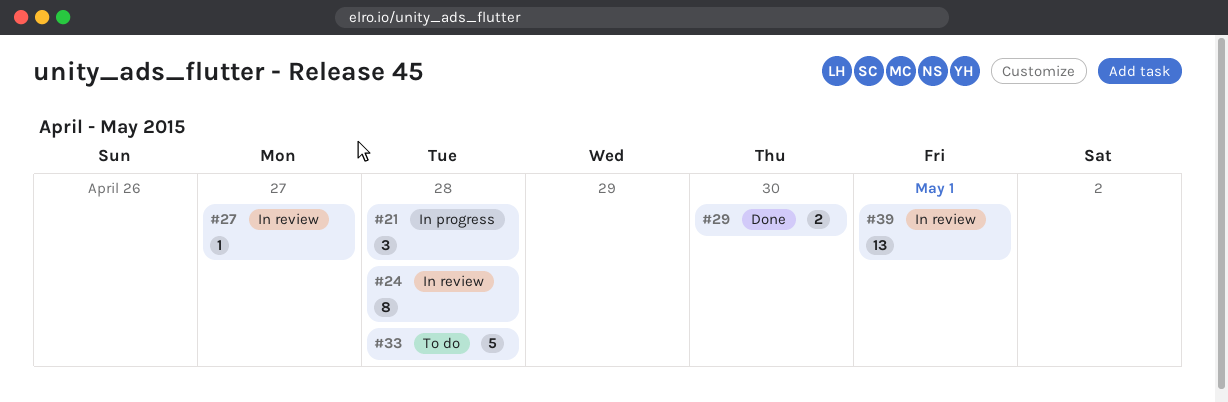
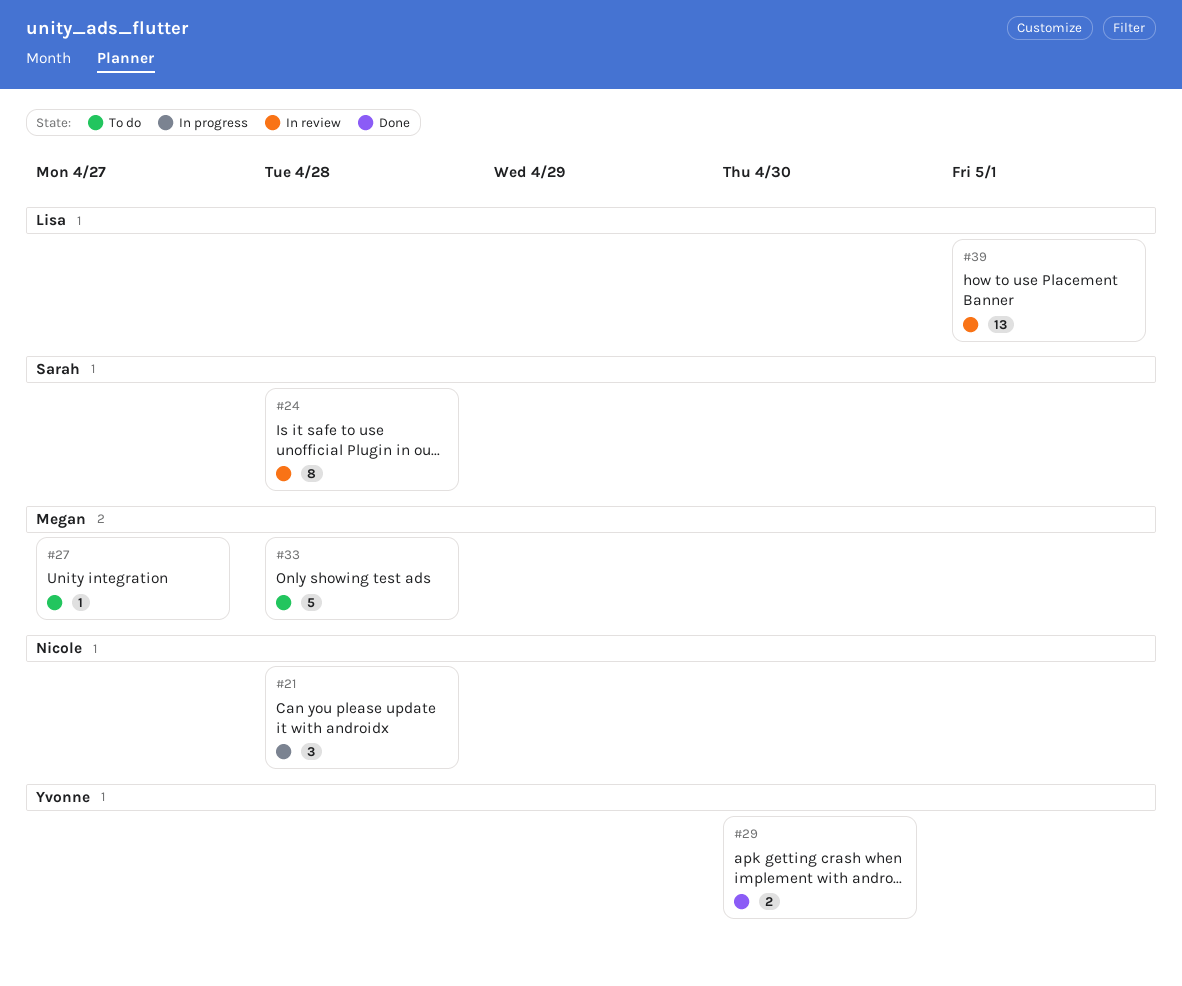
#27, status: In review -> To do

